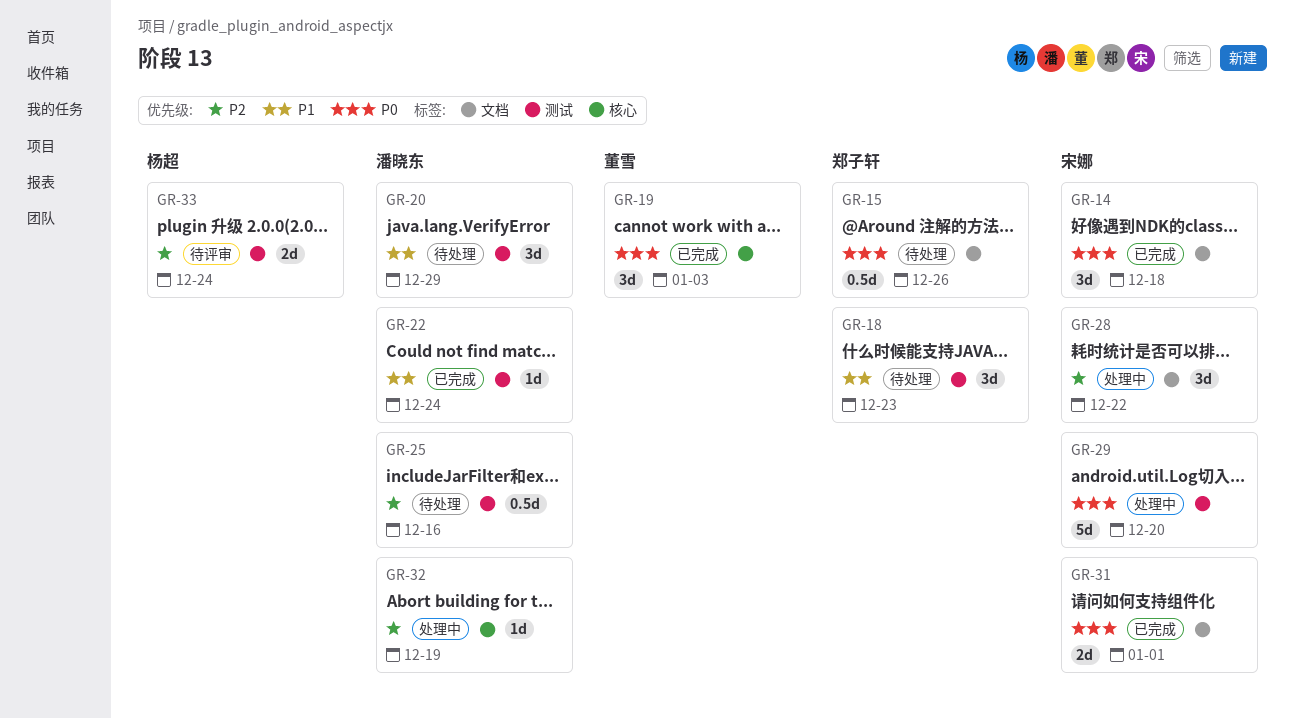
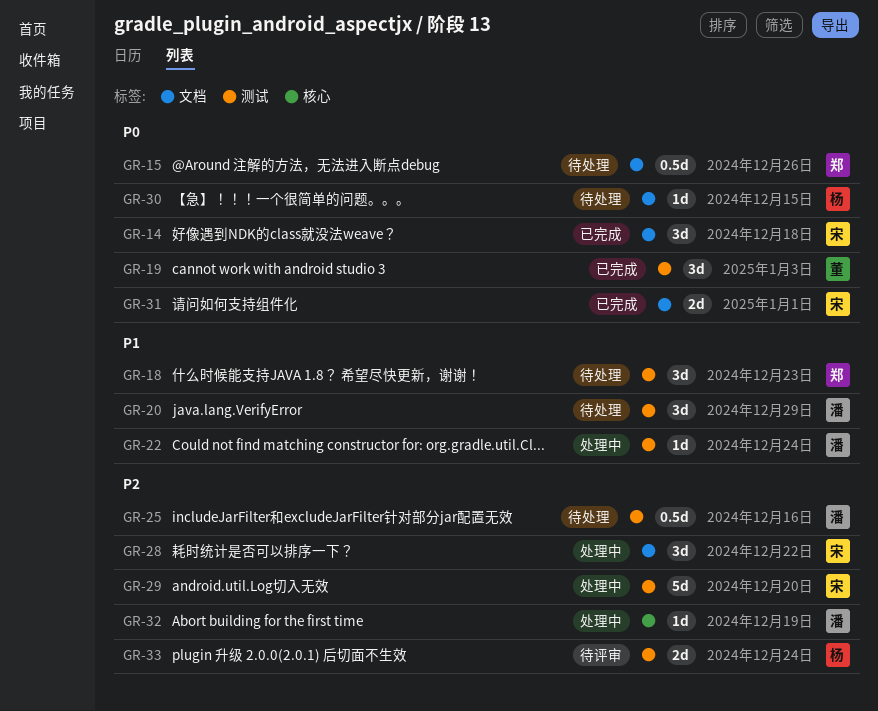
GR-19, label: 核心 -> 测试
GR-22, status: 已完成 -> 处理中
GR-29, priority: P0 -> P2
GR-30: none -> present

